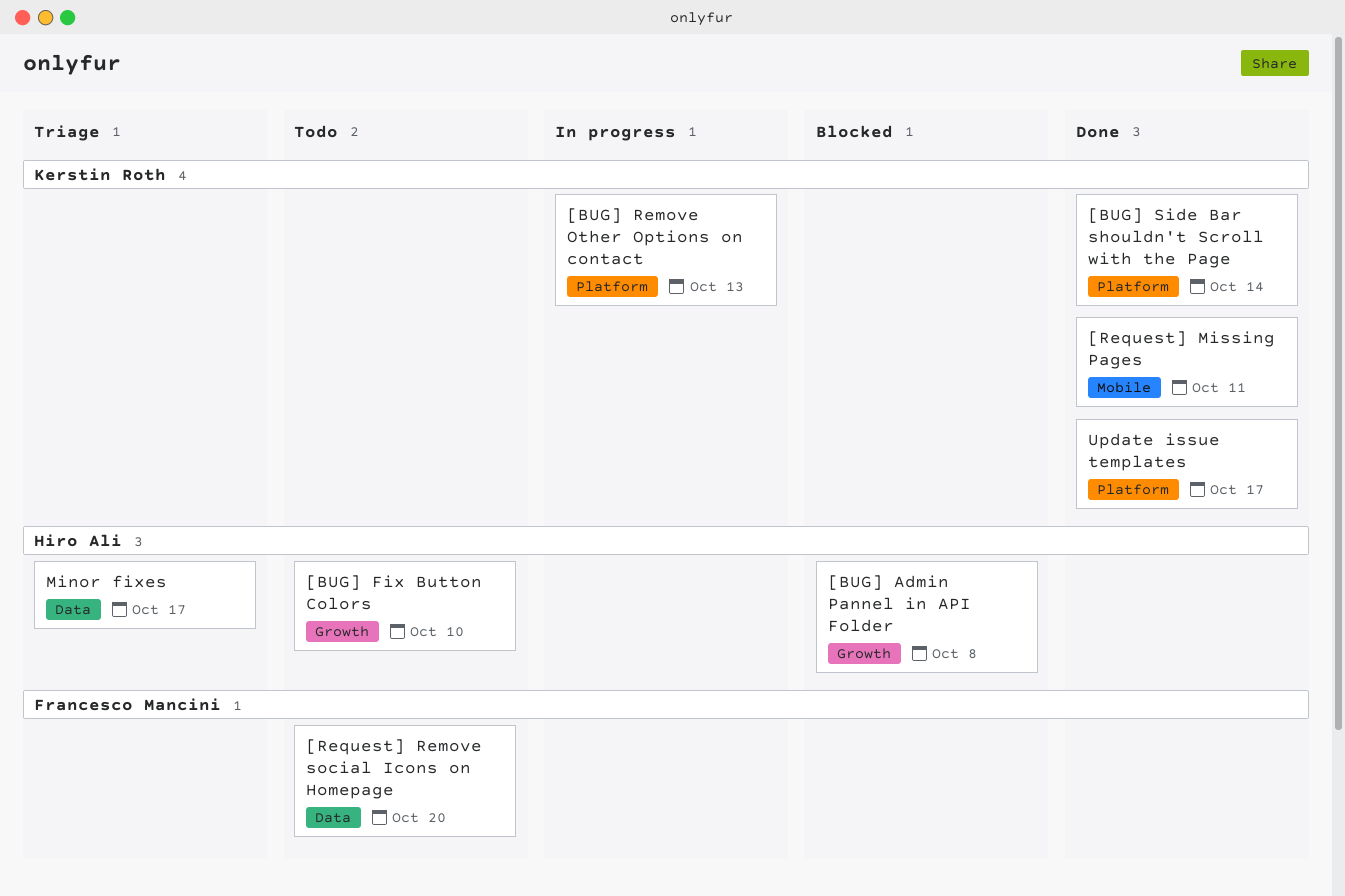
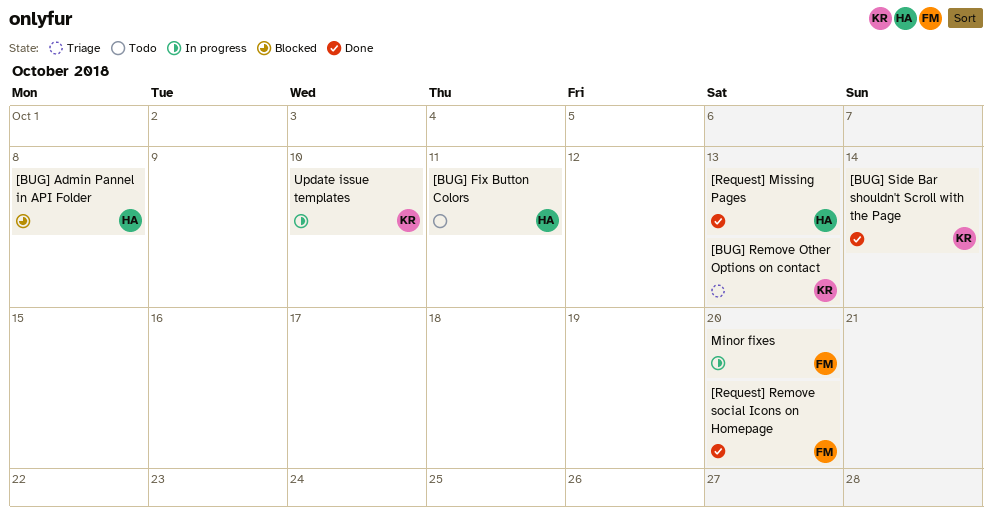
[BUG] Fix Button Colors, due: Oct 10 -> Oct 11
[BUG] Remove Other Options on contact, status: In progress -> Triage
[Request] Missing Pages, owner: Kerstin Roth -> Hiro Ali
[Request] Missing Pages, due: Oct 11 -> Oct 13
[Request] Remove social Icons on Homepage, status: Todo -> Done
Minor fixes, status: Triage -> In progress
Minor fixes, owner: Hiro Ali -> Francesco Mancini
Minor fixes, due: Oct 17 -> Oct 20
Update issue templates, status: Done -> In progress
Update issue templates, due: Oct 17 -> Oct 10

